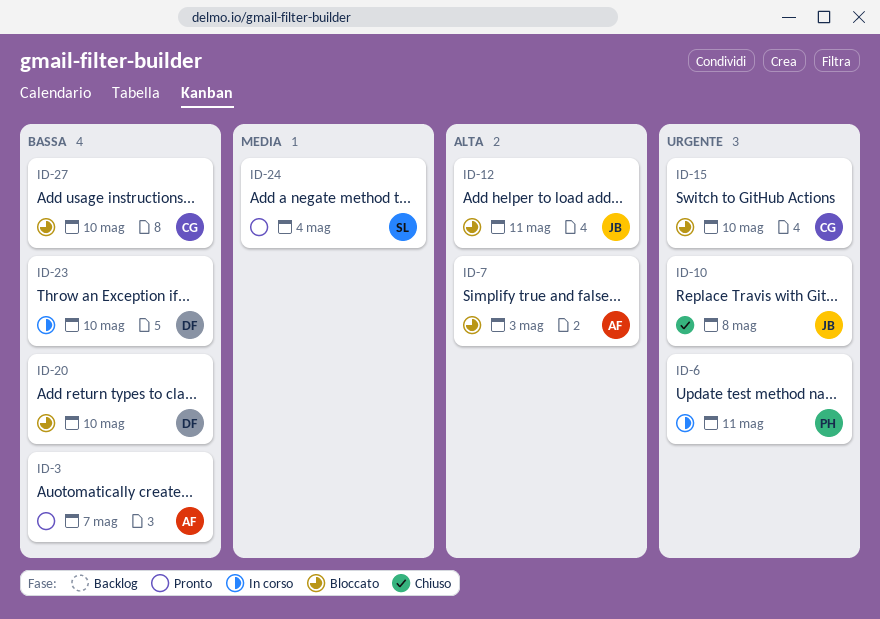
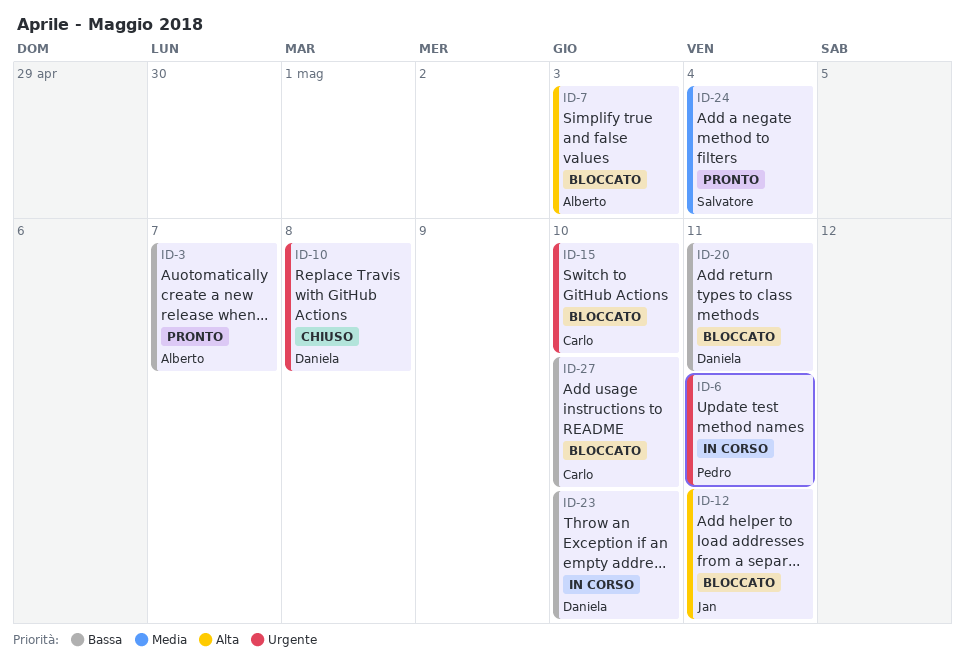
ID-10, owner: Jan -> Daniela
ID-20, due: May 10 -> May 11

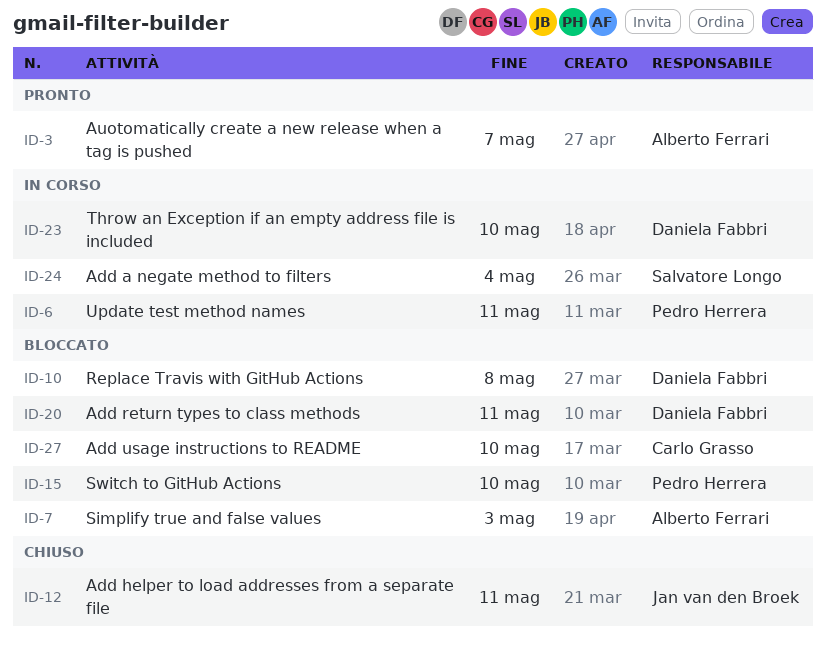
ID-10, status: Chiuso -> Bloccato
ID-12, status: Bloccato -> Chiuso
ID-15, owner: Carlo Grasso -> Pedro Herrera
ID-24, status: Pronto -> In corso

